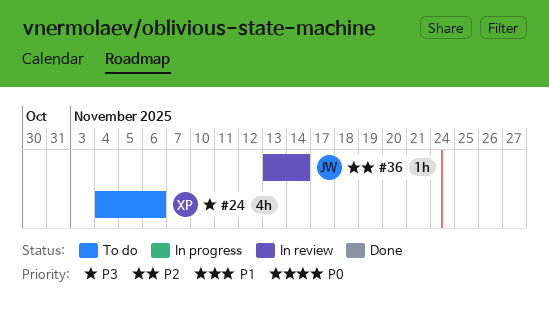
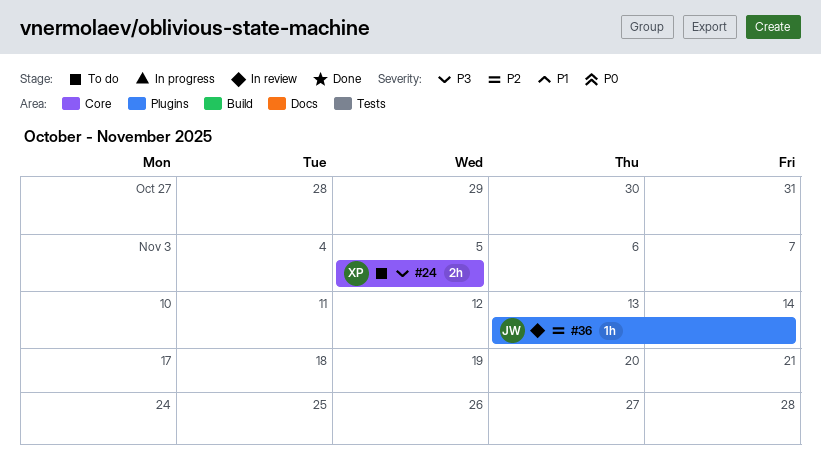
#24, estimate: 4h -> 2h
#24, start: Nov 4 -> Nov 5
#24, due: Nov 6 -> Nov 5

